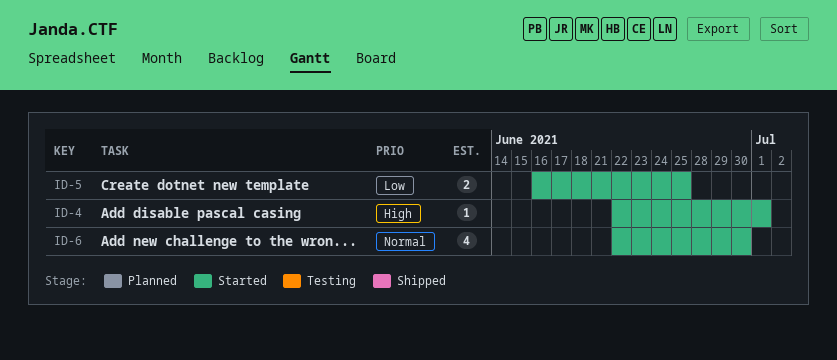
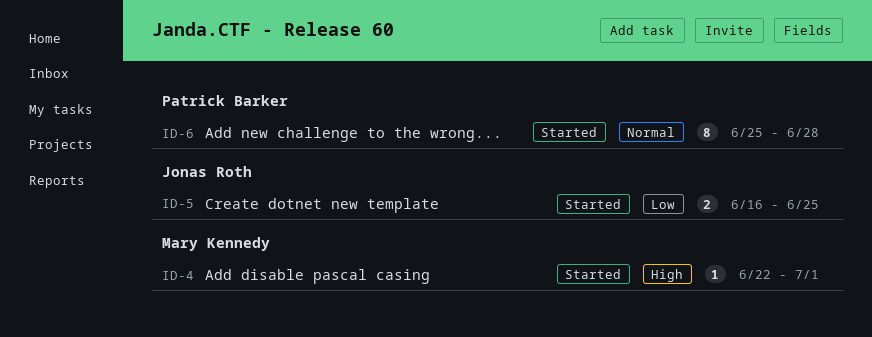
ID-6, estimate: 4 -> 8
ID-6, start: Jun 22 -> Jun 25
ID-6, due: Jun 30 -> Jun 28

